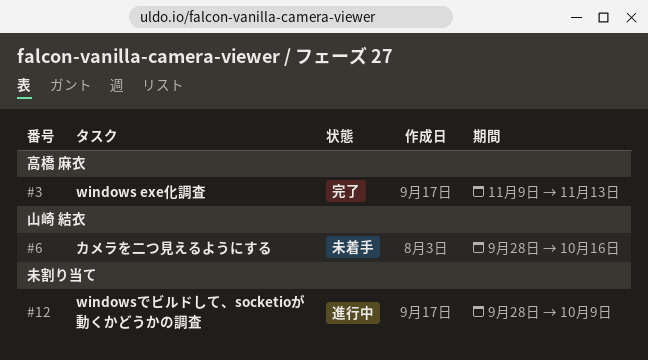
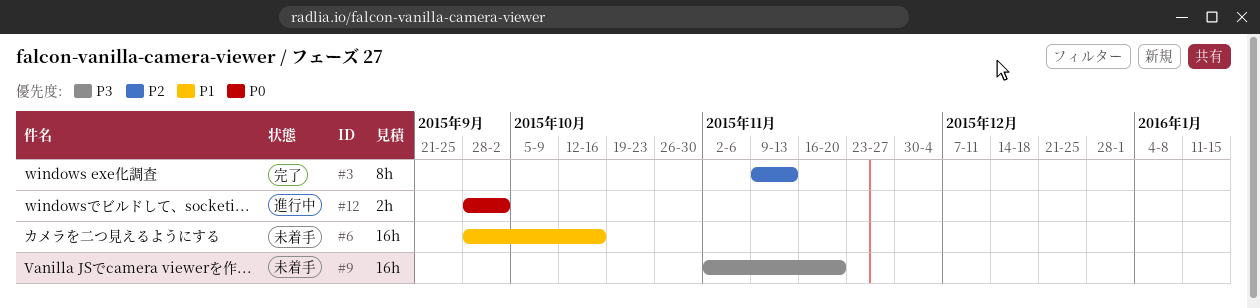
#9: none -> present
#12, due: Oct 9 -> Oct 2

